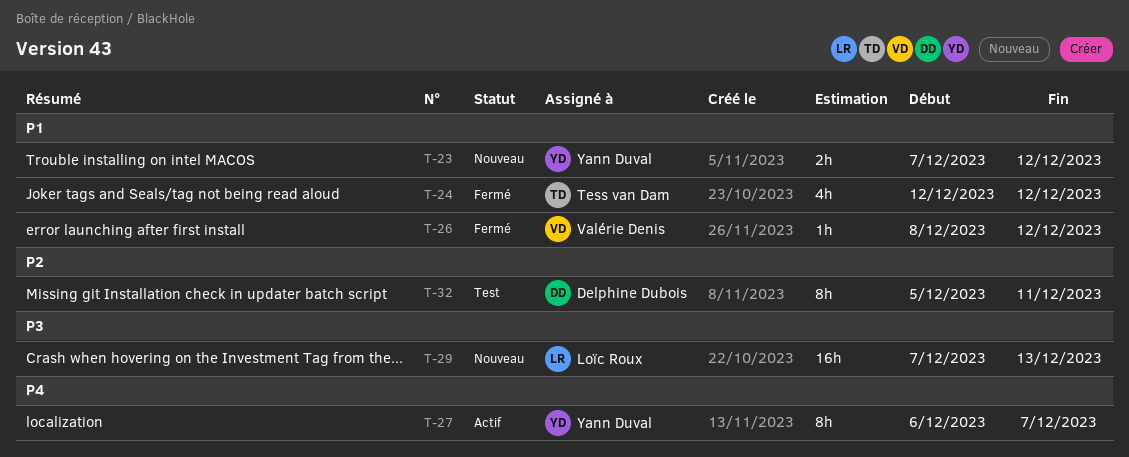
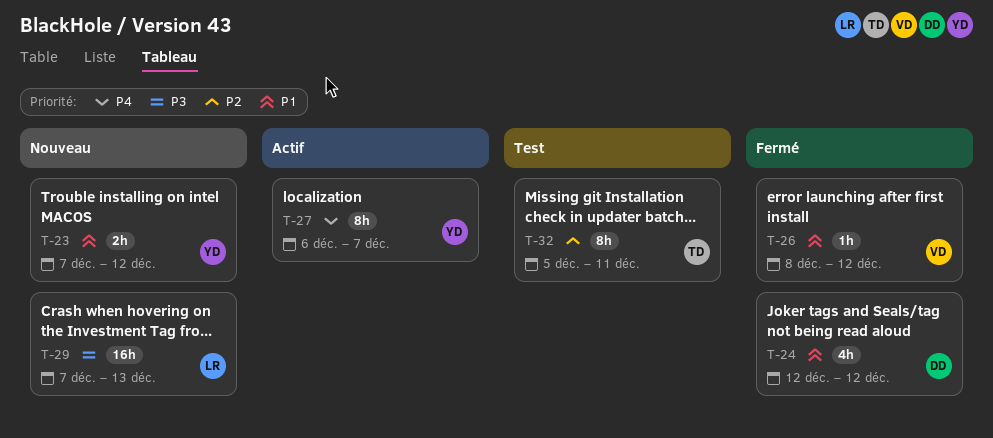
T-24, owner: Tess van Dam -> Delphine Dubois
T-32, owner: Delphine Dubois -> Tess van Dam

